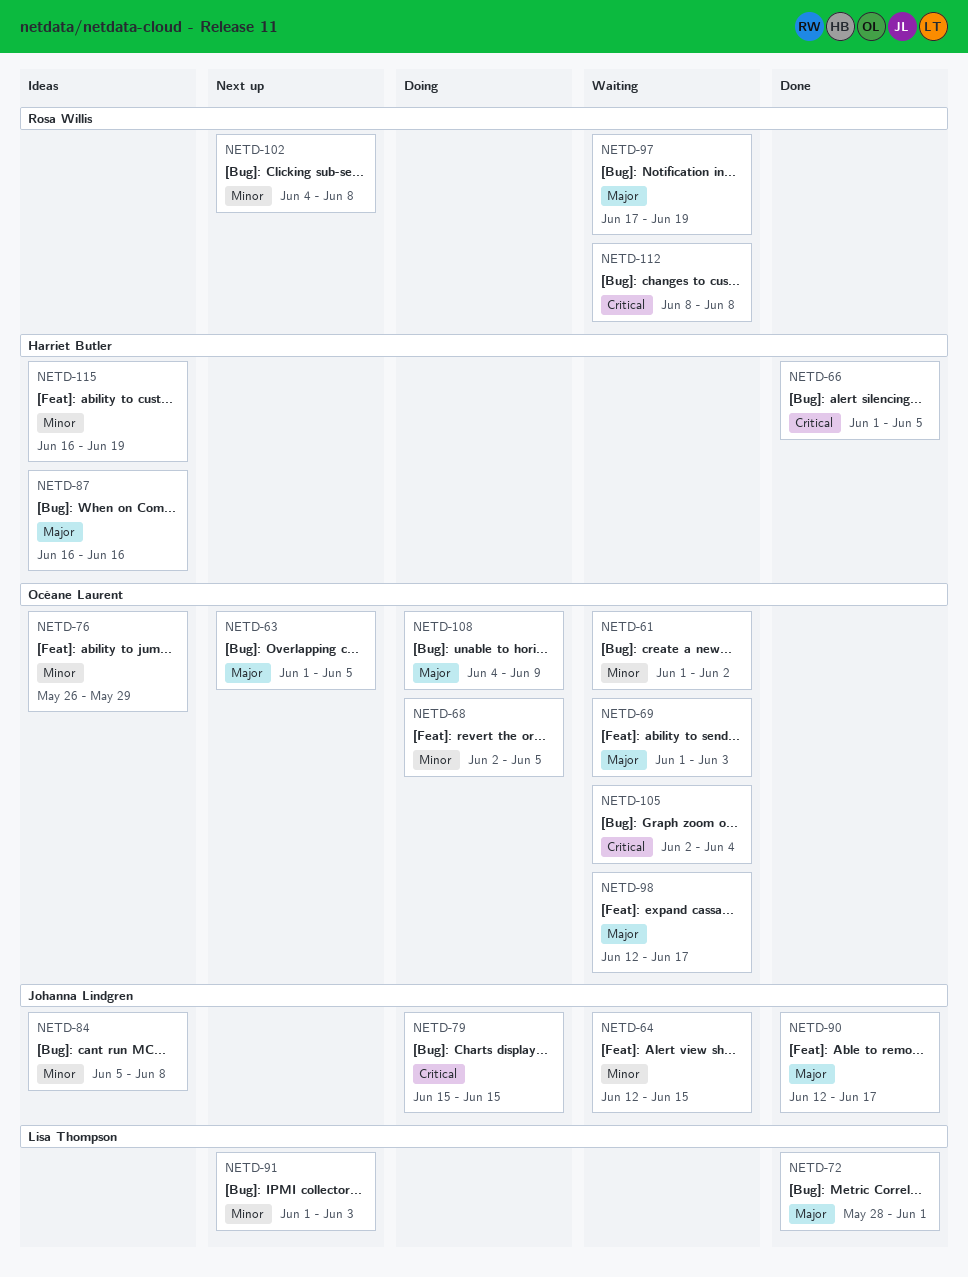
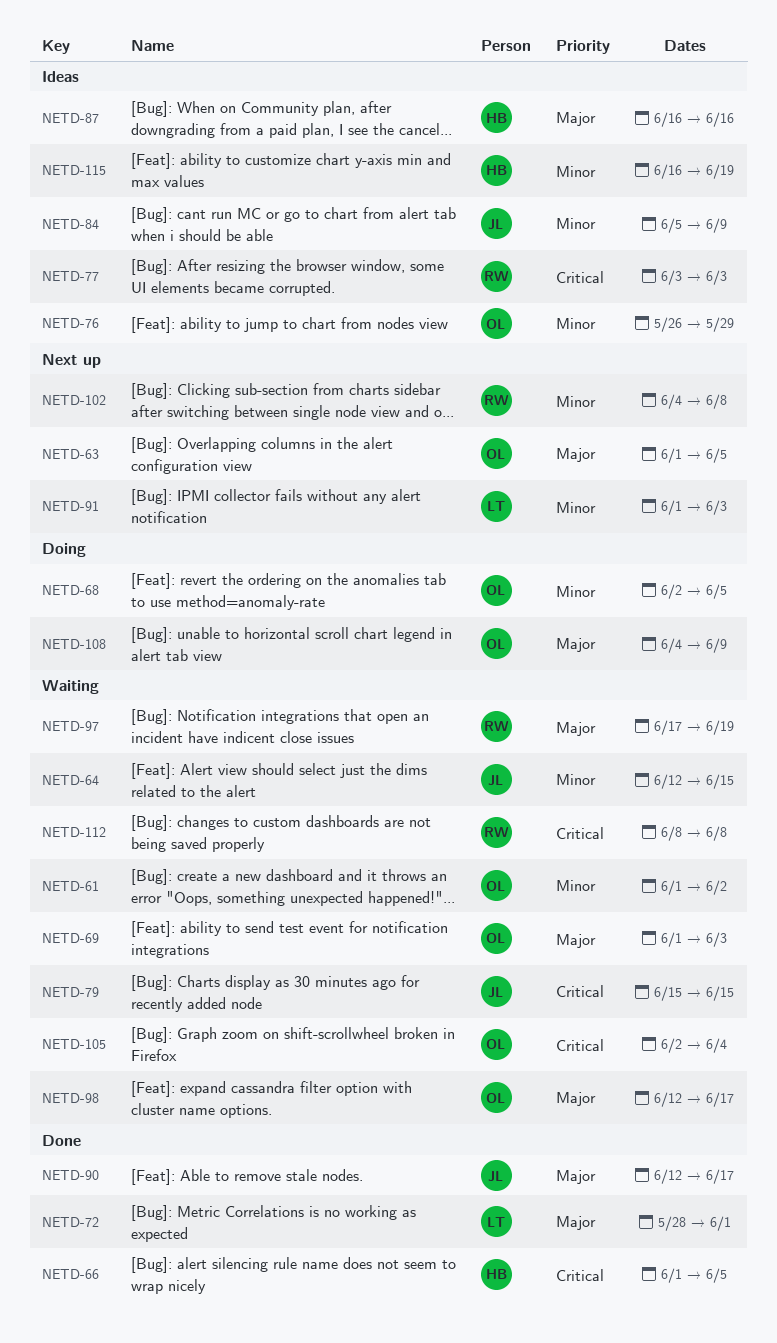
NETD-77: none -> present
NETD-79, status: Doing -> Waiting
NETD-84, due: Jun 8 -> Jun 9

